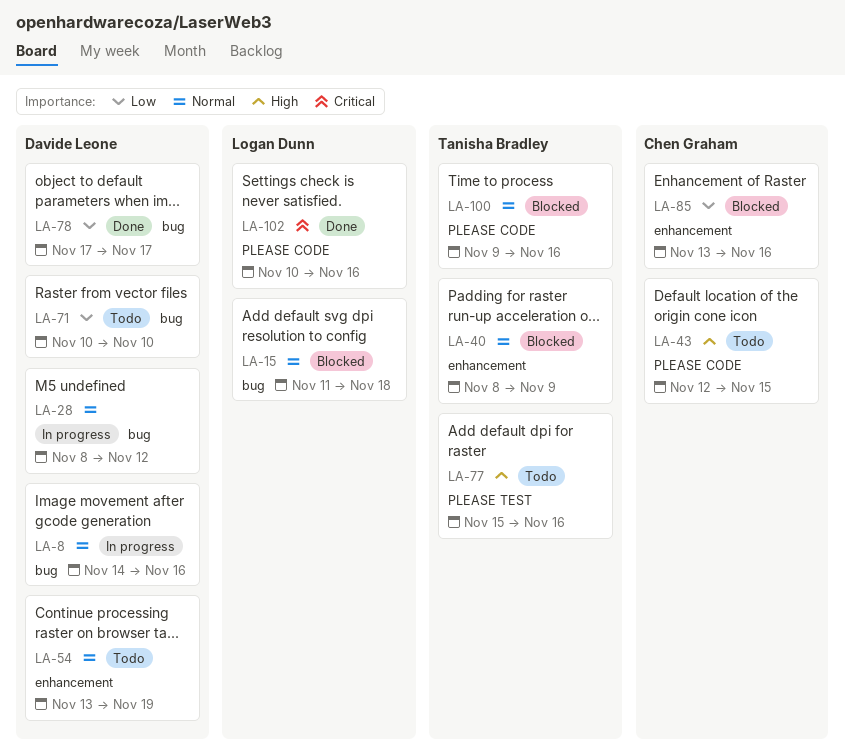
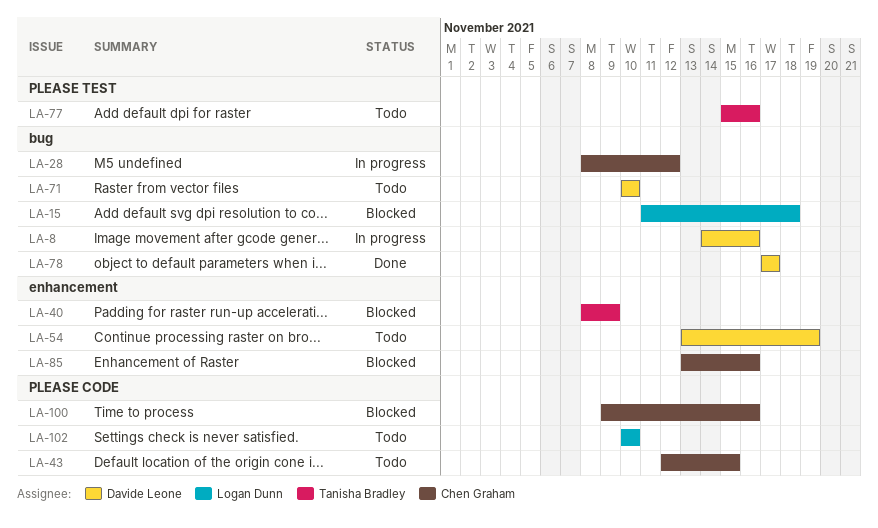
LA-28, owner: Davide Leone -> Chen Graham
LA-100, owner: Tanisha Bradley -> Chen Graham
LA-102, status: Done -> Todo
LA-102, due: Nov 16 -> Nov 10

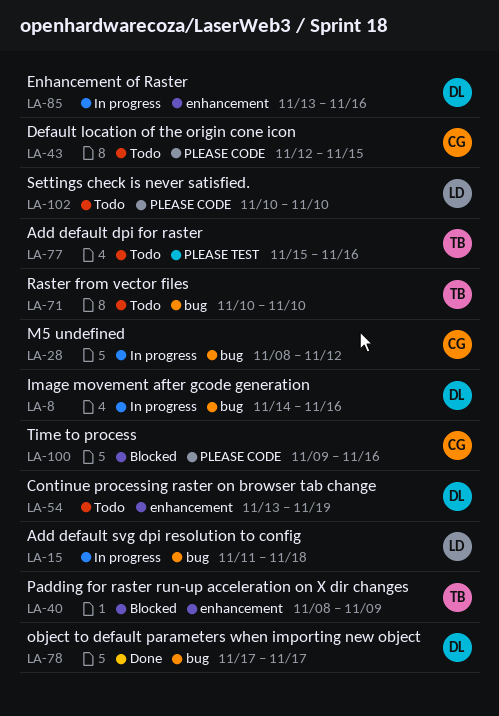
LA-15, status: Blocked -> In progress
LA-71, owner: Davide Leone -> Tanisha Bradley
LA-85, status: Blocked -> In progress
LA-85, owner: Chen Graham -> Davide Leone

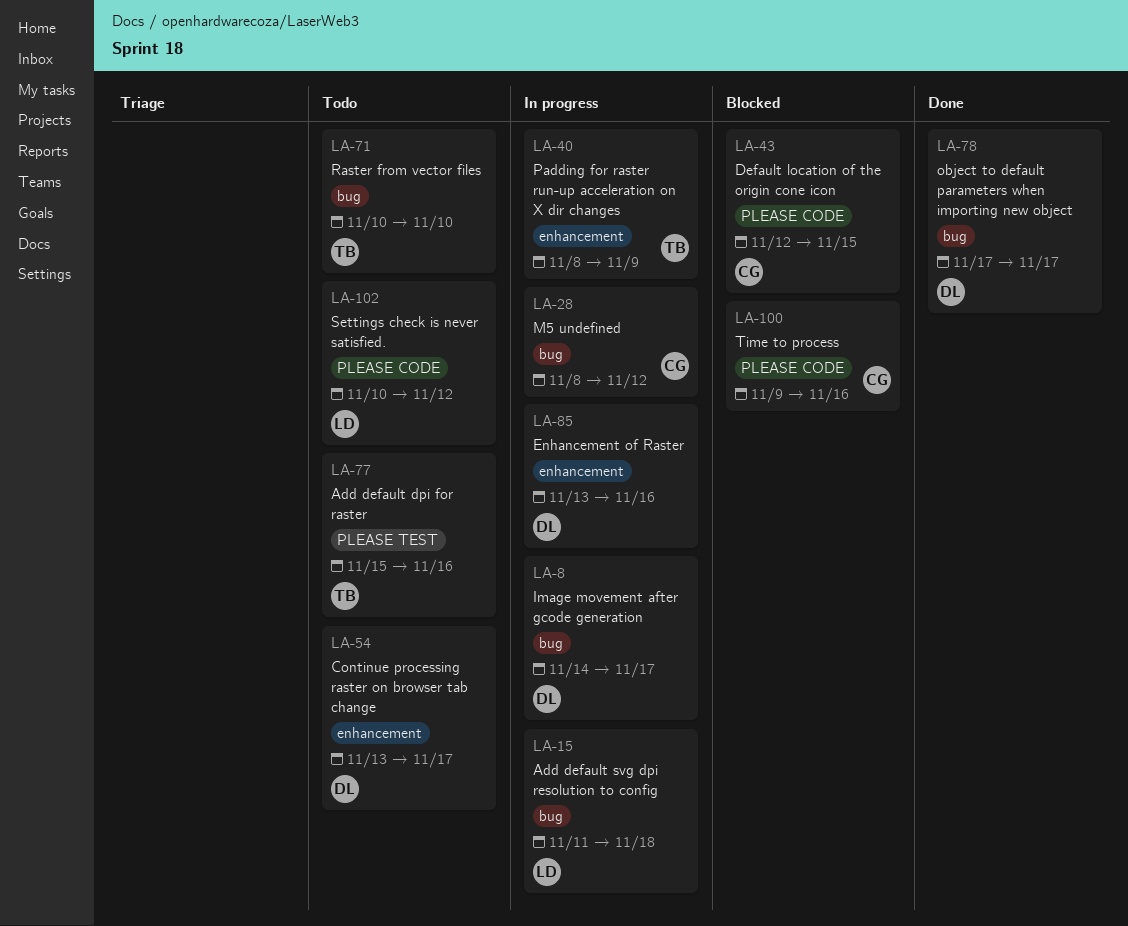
LA-8, due: Nov 16 -> Nov 17
LA-40, status: Blocked -> In progress
LA-43, status: Todo -> Blocked
LA-54, due: Nov 19 -> Nov 17
LA-102, due: Nov 10 -> Nov 12

